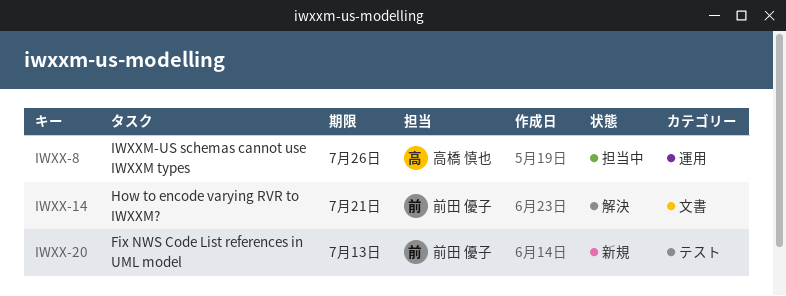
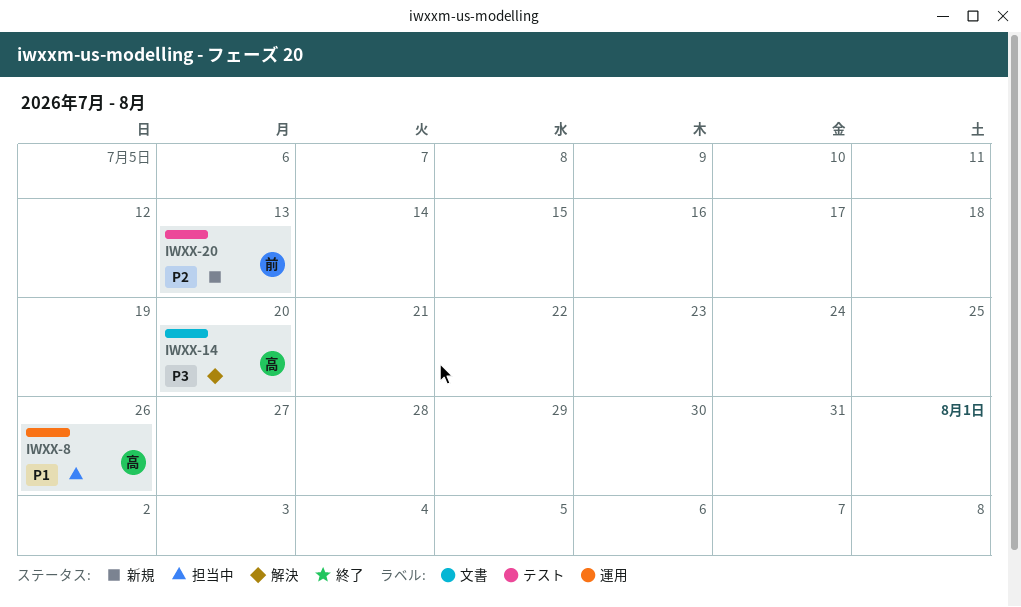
IWXX-14, owner: 前田 優子 -> 高橋 慎也
IWXX-14, due: Jul 21 -> Jul 20

